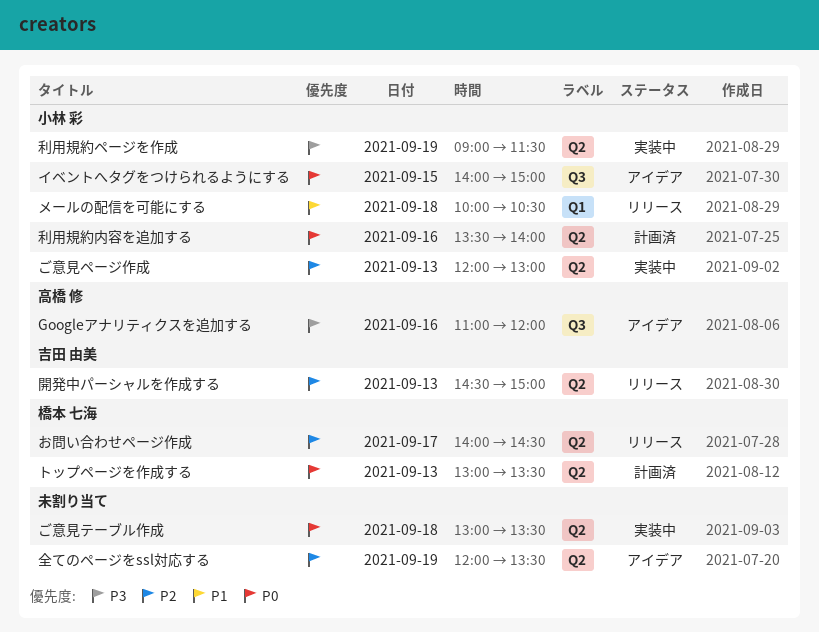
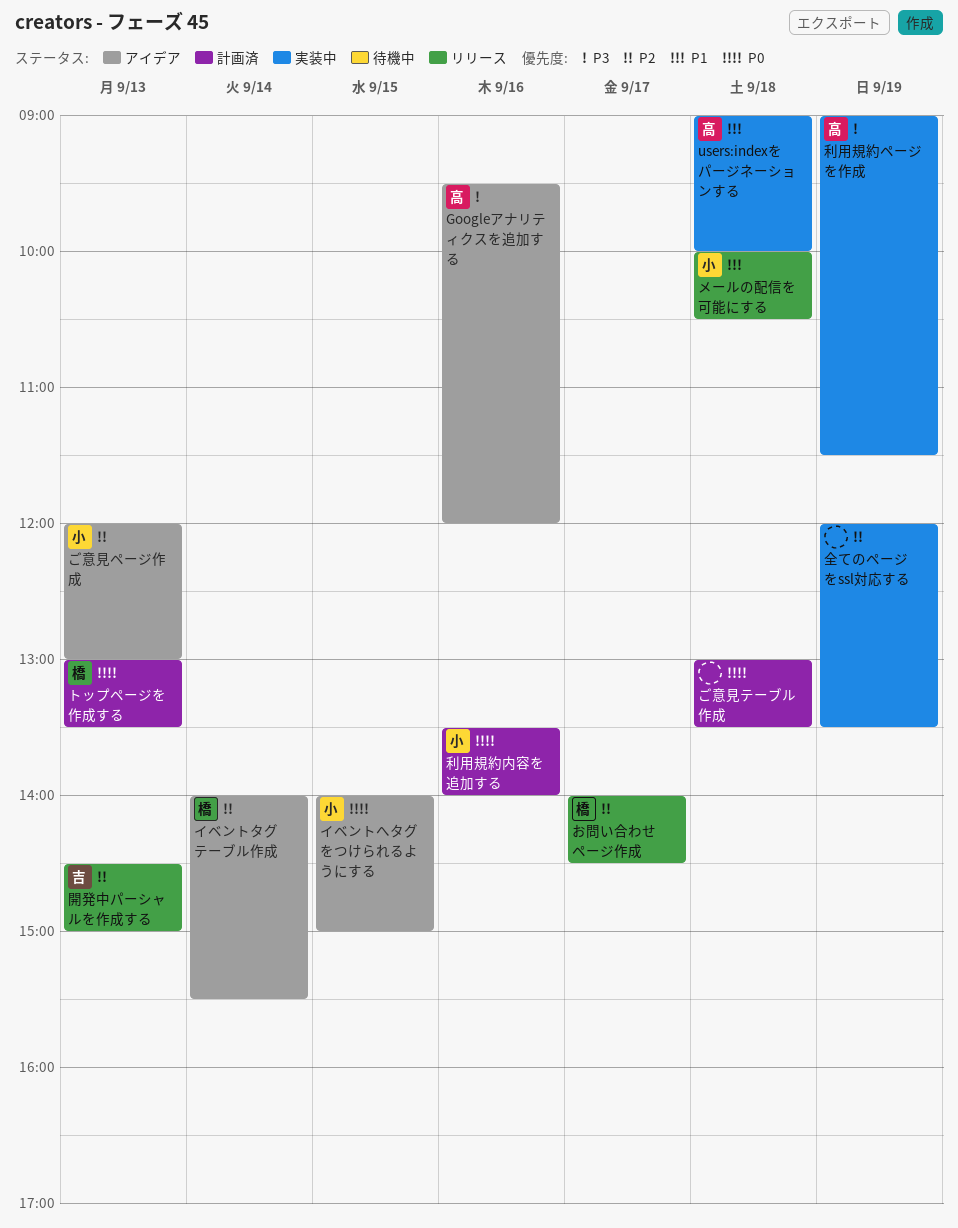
Googleアナリティクスを追加する, begins: 11:00 -> 09:30
users:indexをパージネーションする: none -> present
ご意見テーブル作成, status: 実装中 -> 計画済
ご意見ページ作成, status: 実装中 -> アイデア
イベントタグテーブル作成: none -> present
全てのページをssl対応する, status: アイデア -> 実装中
利用規約ページを作成, owner: 小林 彩 -> 高橋 修

